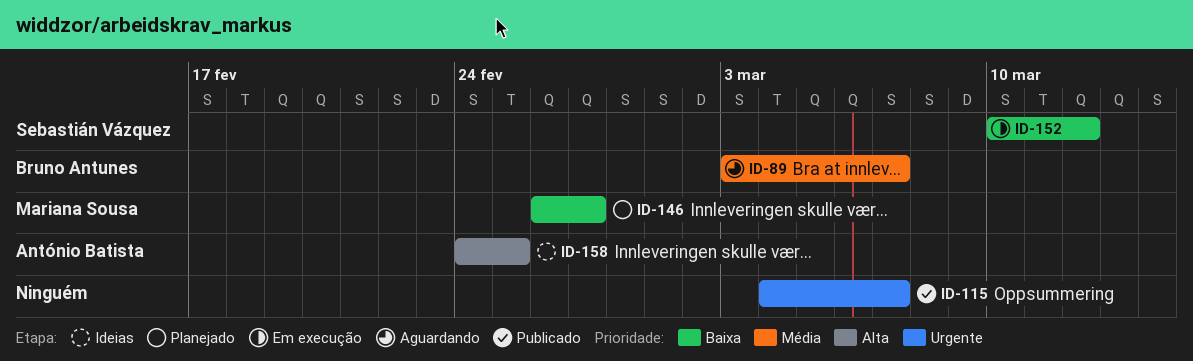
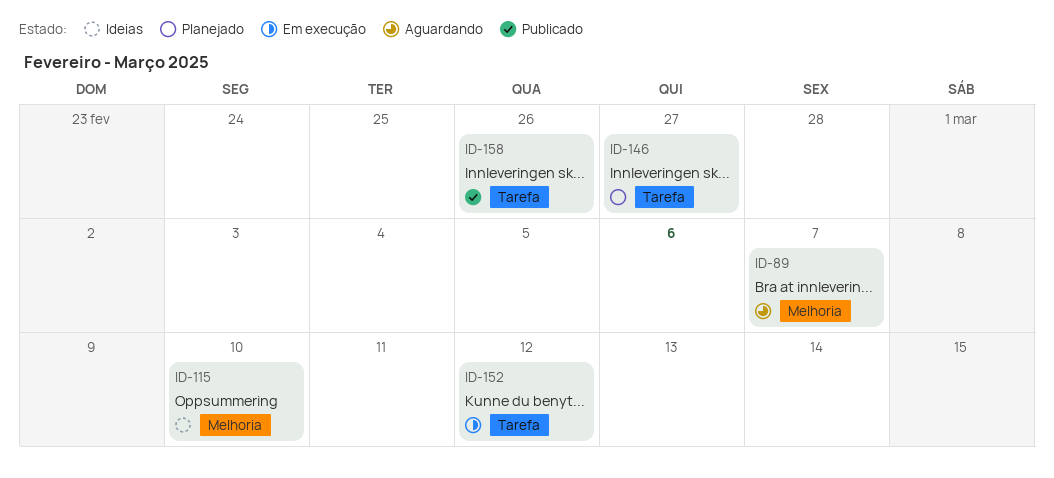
ID-115, status: Publicado -> Ideias
ID-115, due: Mar 7 -> Mar 10
ID-158, status: Ideias -> Publicado
ID-158, due: Feb 25 -> Feb 26

